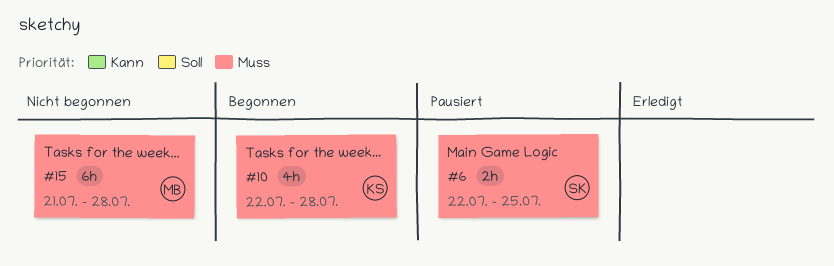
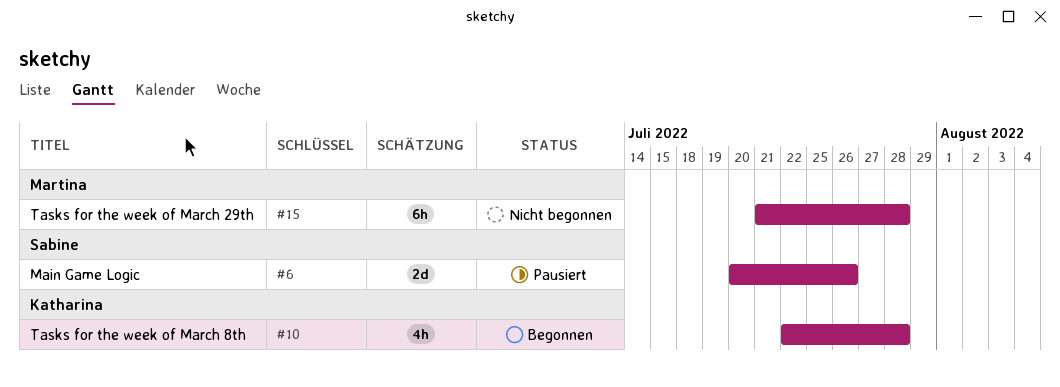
#6, estimate: 2h -> 2d
#6, start: Jul 22 -> Jul 20
#6, due: Jul 25 -> Jul 26

